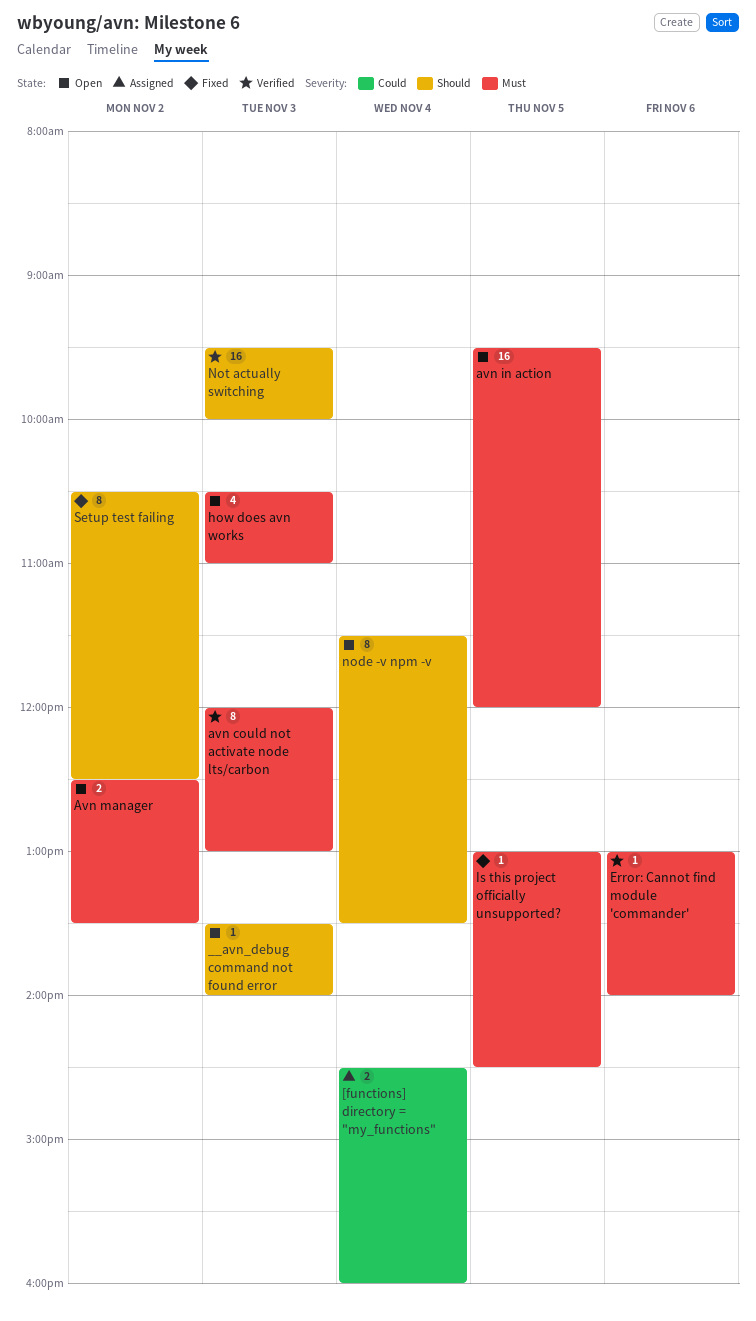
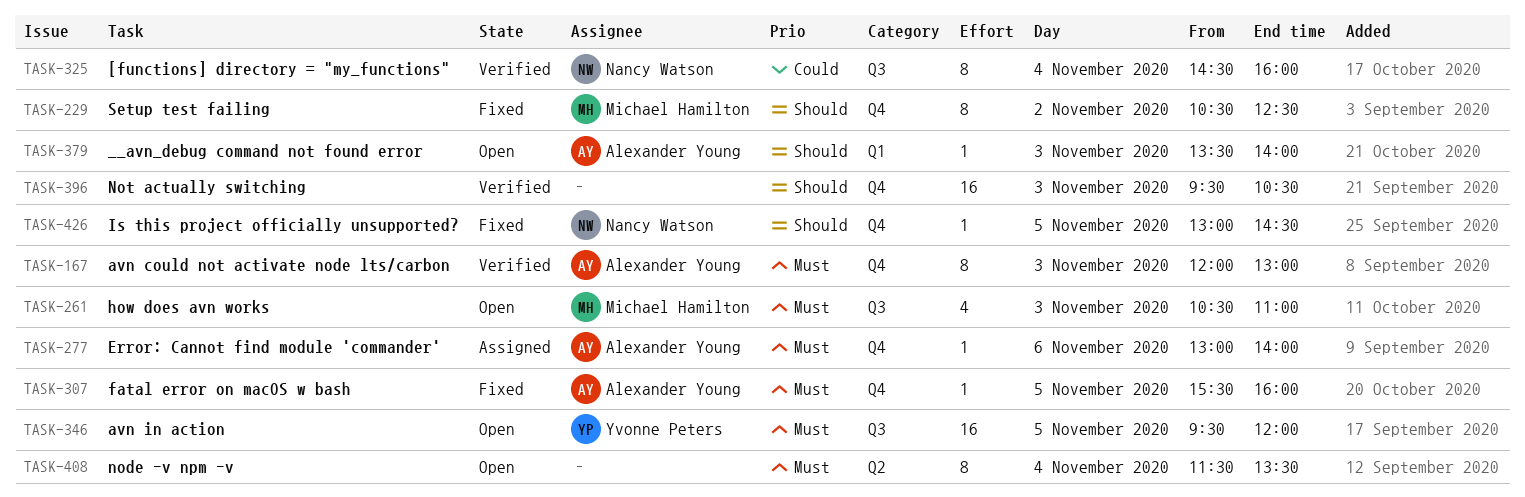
[functions] directory = "my_functions", status: Assigned -> Verified
[functions] directory = "my_functions", estimate: 2 -> 8
Avn manager: present -> none
Error: Cannot find module 'commander', status: Verified -> Assigned
fatal error on macOS w bash: none -> present
Is this project officially unsupported?, priority: Must -> Should
node -v npm -v, priority: Should -> Must
Not actually switching, ends: 10:00 -> 10:30

